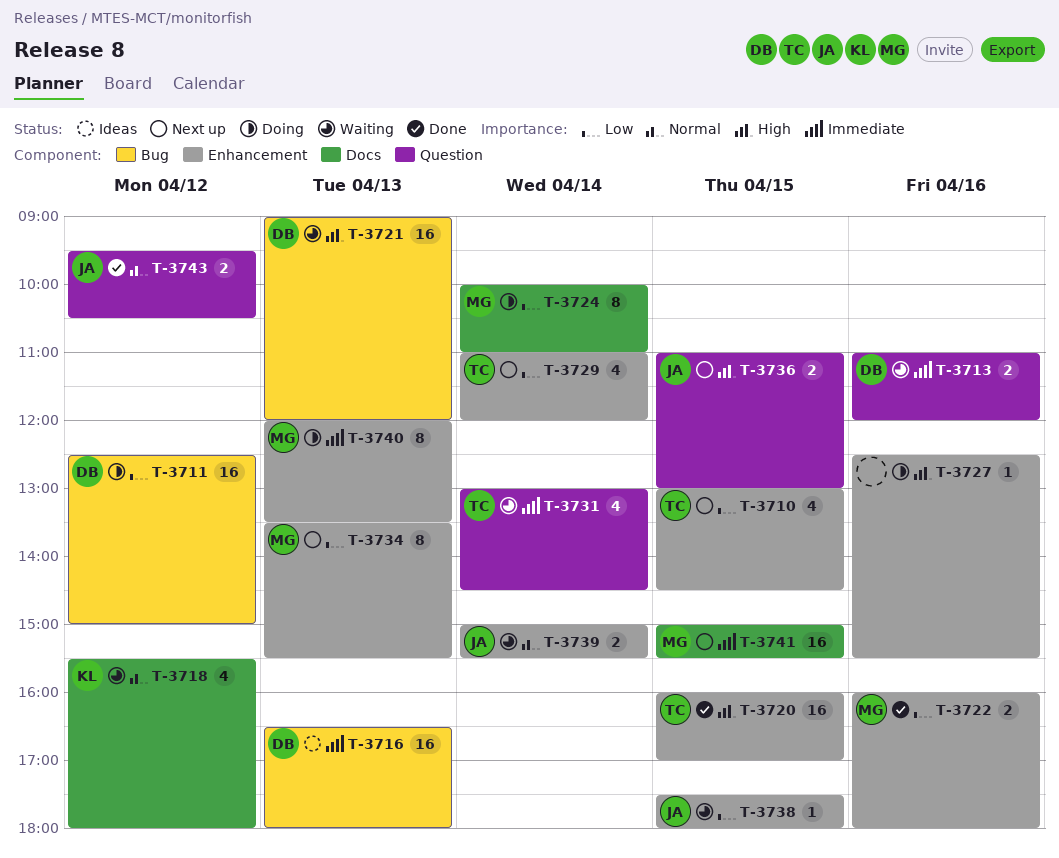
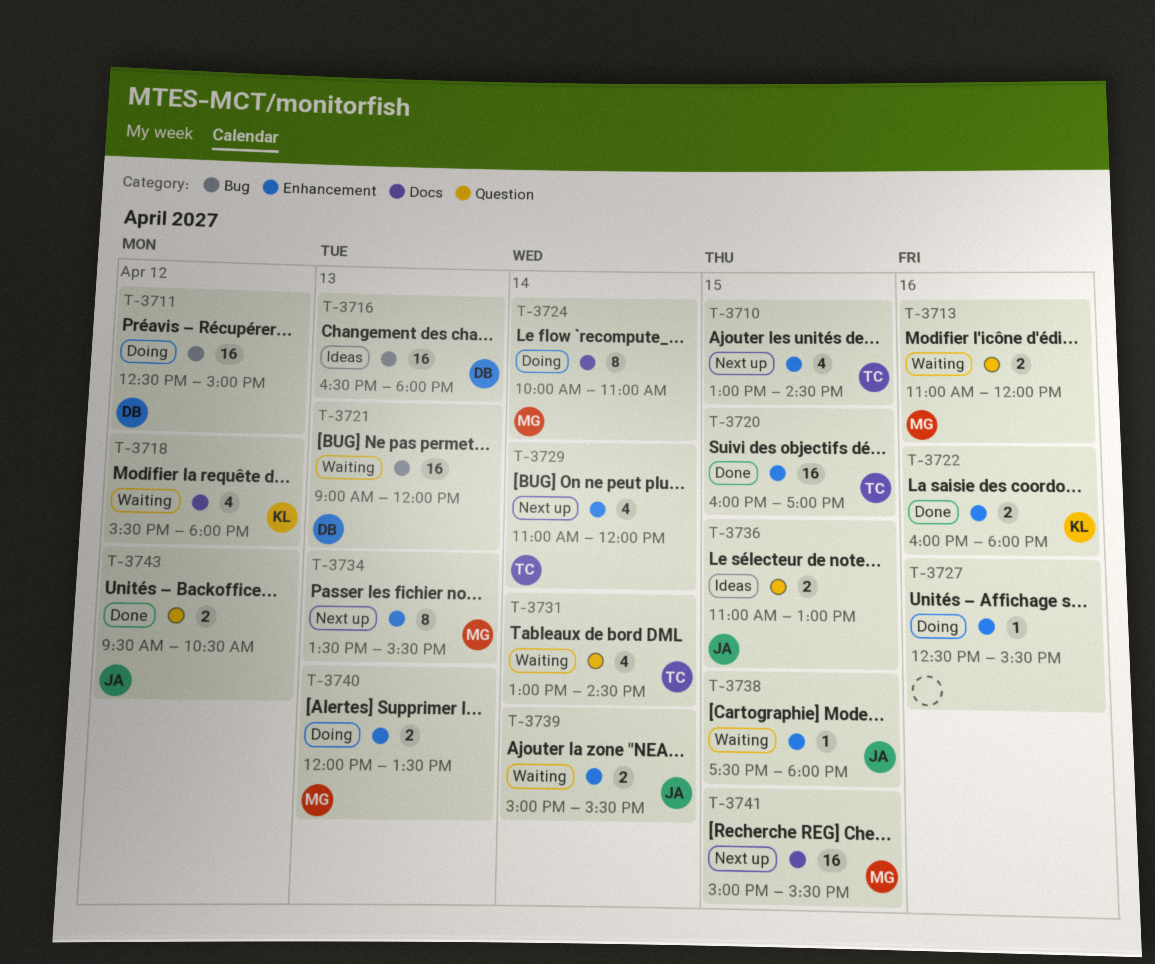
T-3713, owner: DB -> MG
T-3722, owner: MG -> KL
T-3736, status: Next up -> Ideas
T-3740, estimate: 8 -> 2

